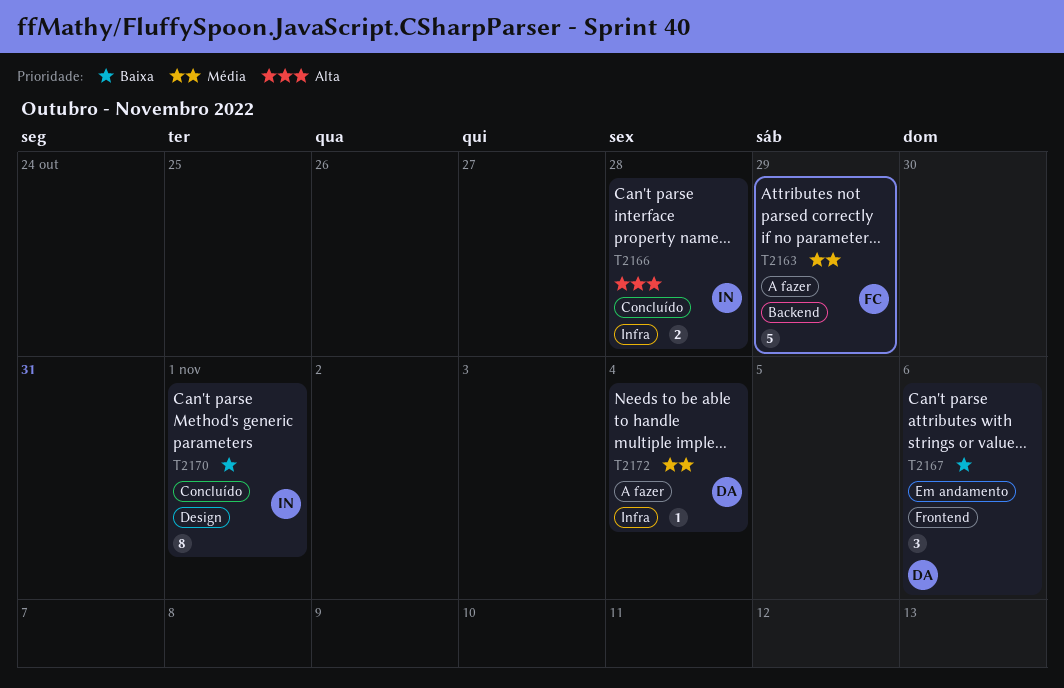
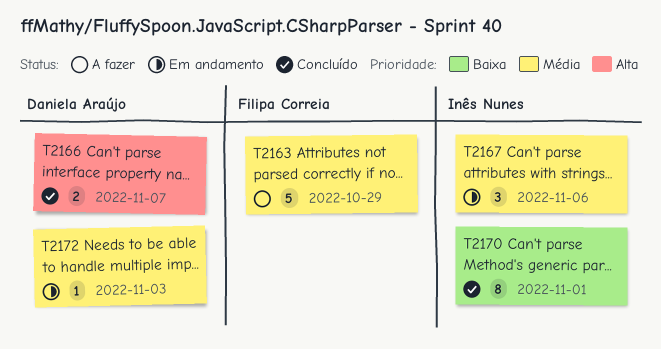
T2166, owner: Inês Nunes -> Daniela Araújo
T2166, due: Oct 28 -> Nov 7
T2167, owner: Daniela Araújo -> Inês Nunes
T2167, priority: Baixa -> Média
T2172, status: A fazer -> Em andamento
T2172, due: Nov 4 -> Nov 3

